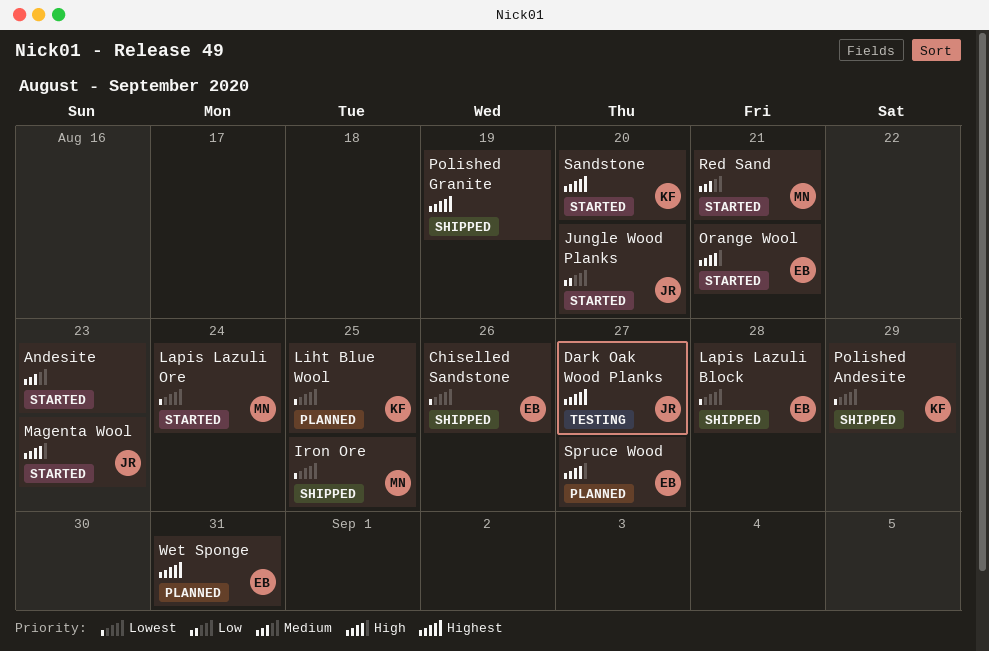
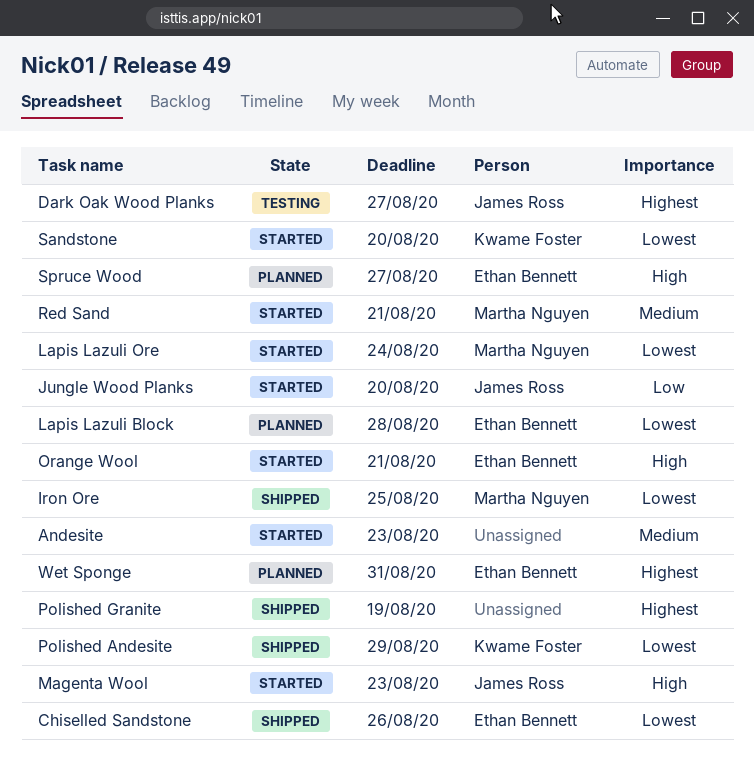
Lapis Lazuli Block, status: Shipped -> Planned
Liht Blue Wool: present -> none
Sandstone, priority: Highest -> Lowest

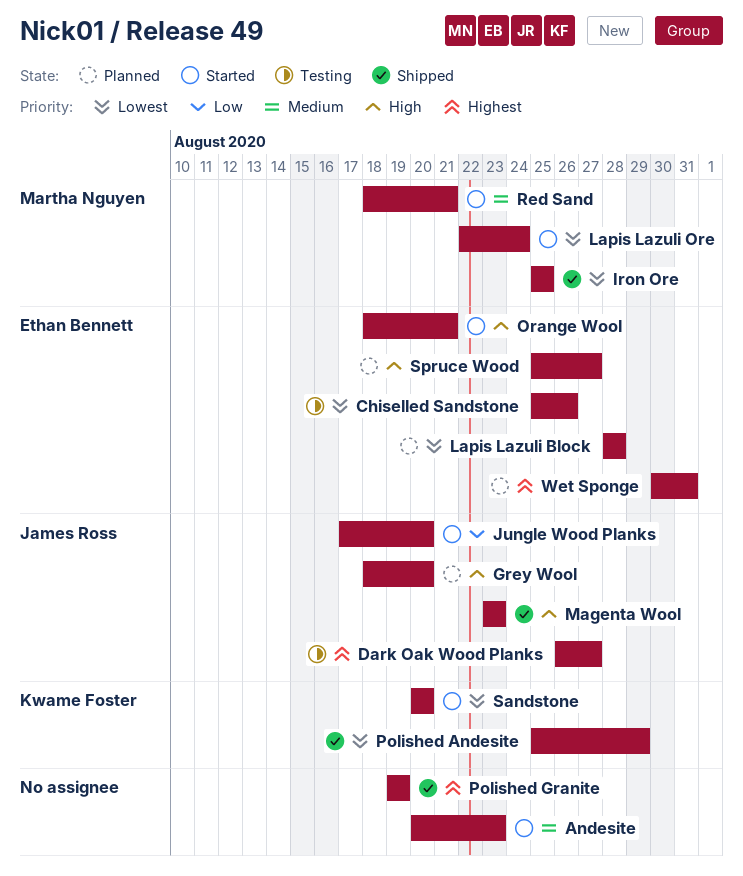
Chiselled Sandstone, status: Shipped -> Testing
Grey Wool: none -> present
Magenta Wool, status: Started -> Shipped

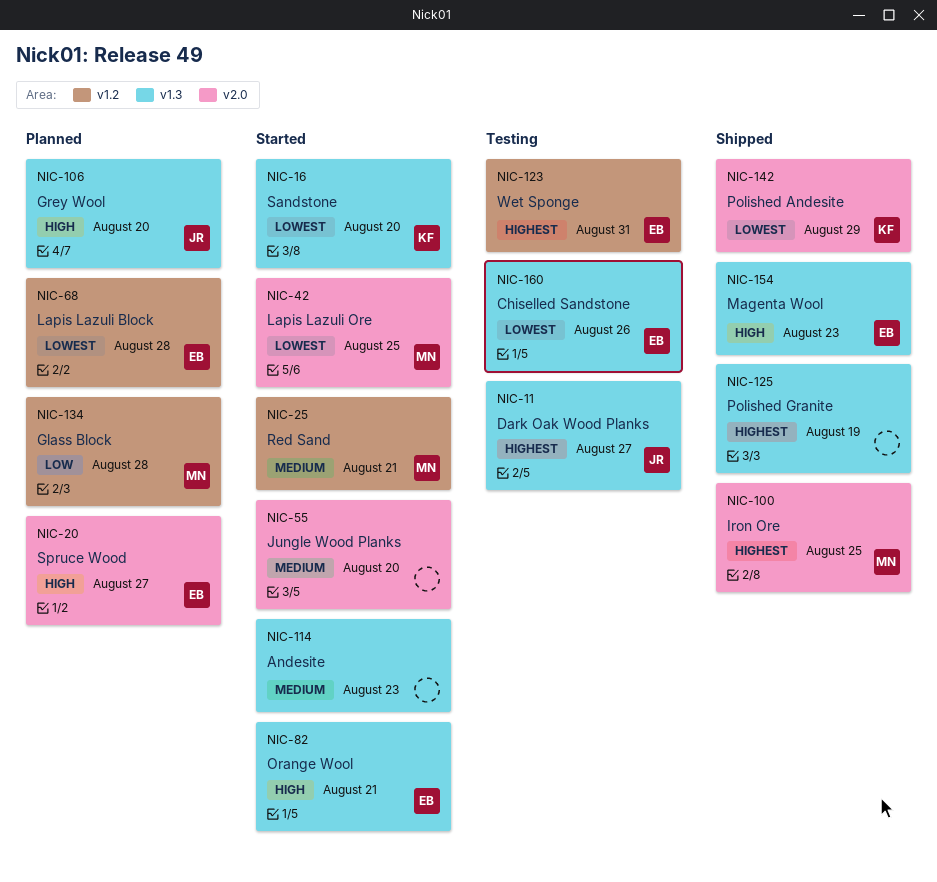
Glass Block: none -> present
Iron Ore, priority: Lowest -> Highest
Jungle Wood Planks, owner: James Ross -> none
Jungle Wood Planks, priority: Low -> Medium
Lapis Lazuli Ore, due: Aug 24 -> Aug 25
Magenta Wool, owner: James Ross -> Ethan Bennett
Wet Sponge, status: Planned -> Testing

